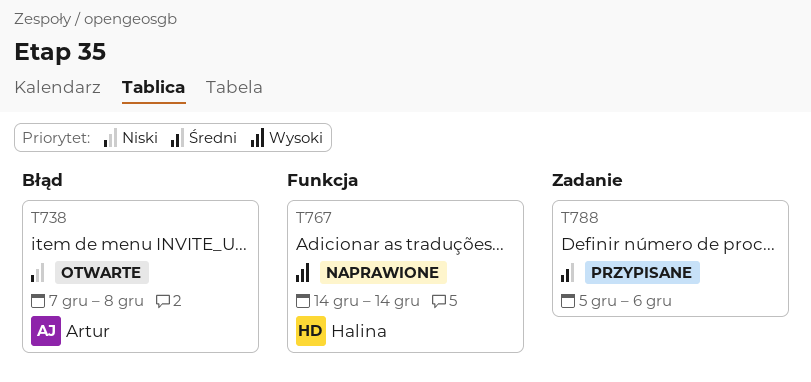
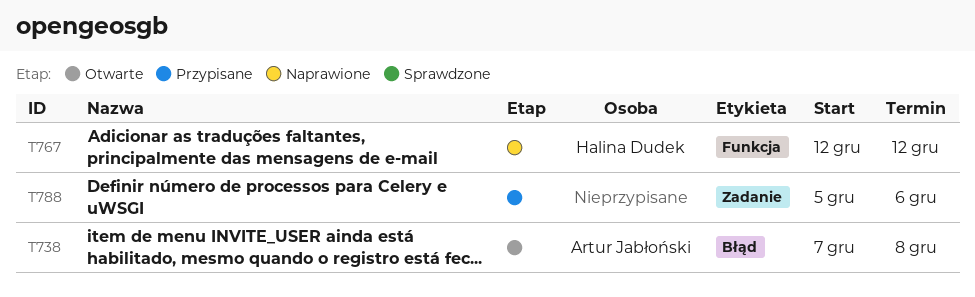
T767, start: Dec 14 -> Dec 12
T767, due: Dec 14 -> Dec 12

